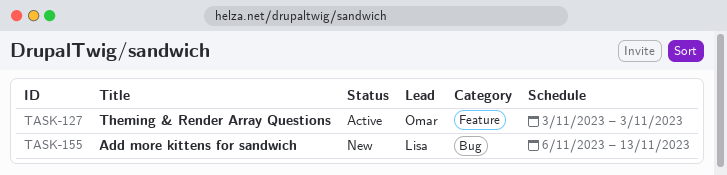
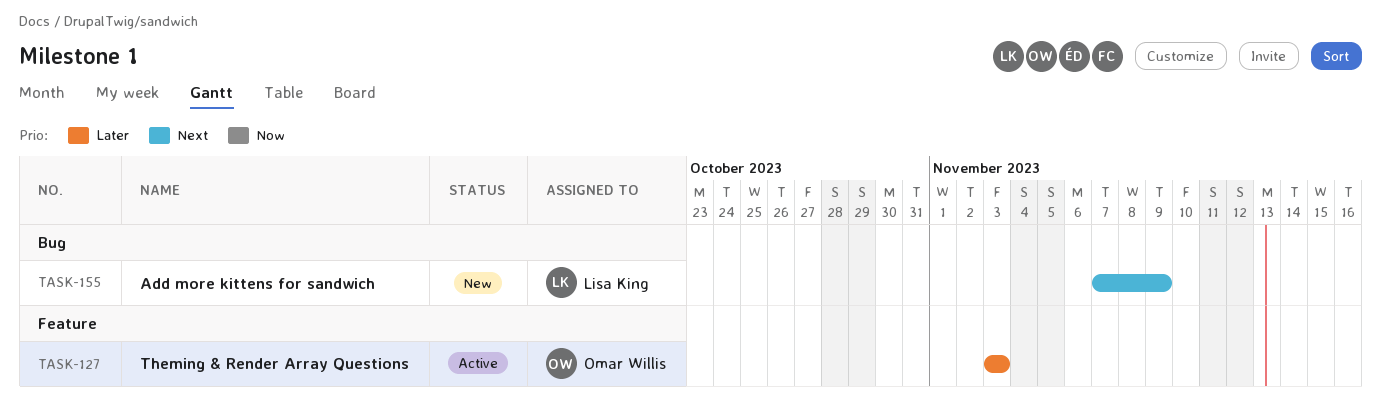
TASK-155, start: Nov 6 -> Nov 7
TASK-155, due: Nov 13 -> Nov 9

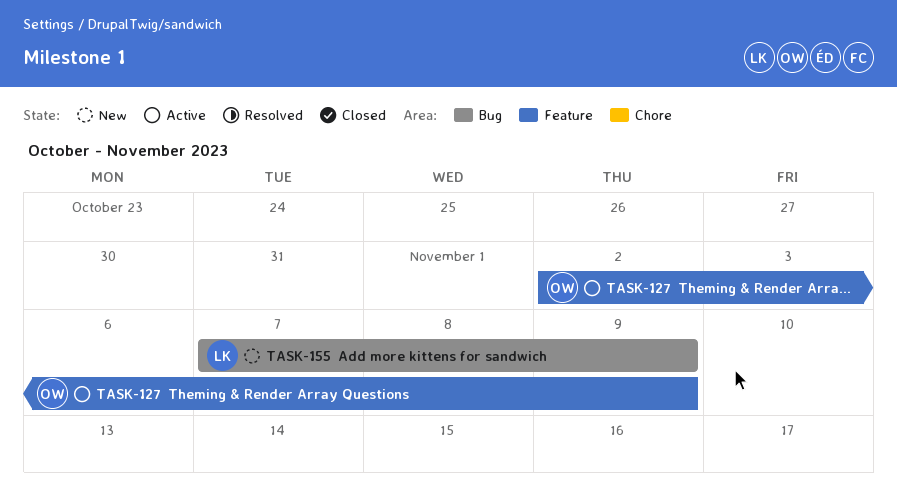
TASK-127, start: Nov 3 -> Nov 2
TASK-127, due: Nov 3 -> Nov 9

